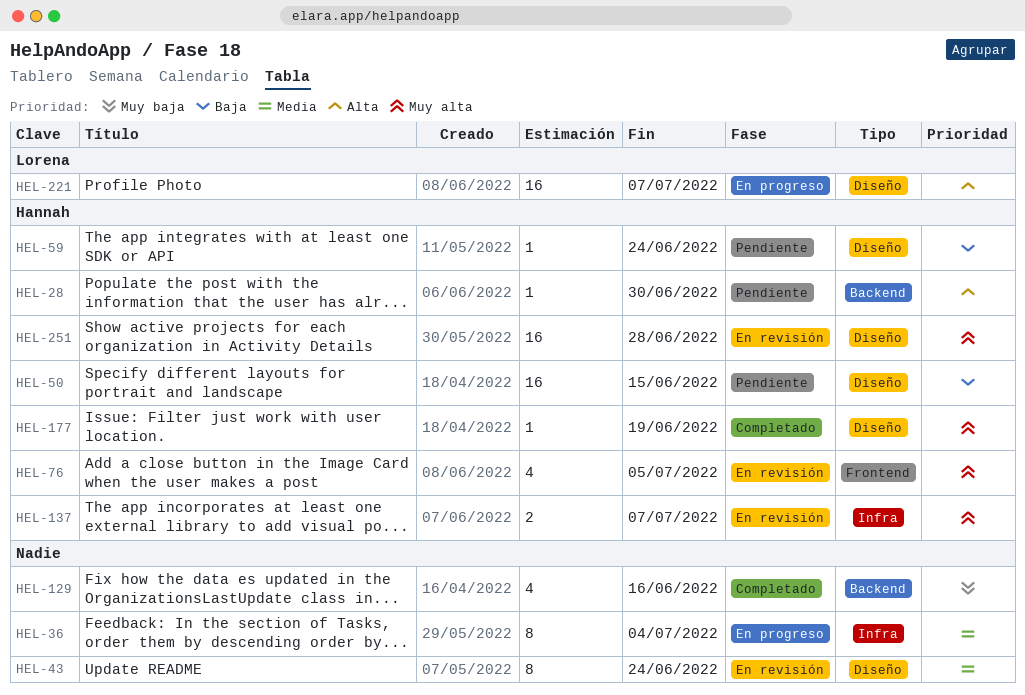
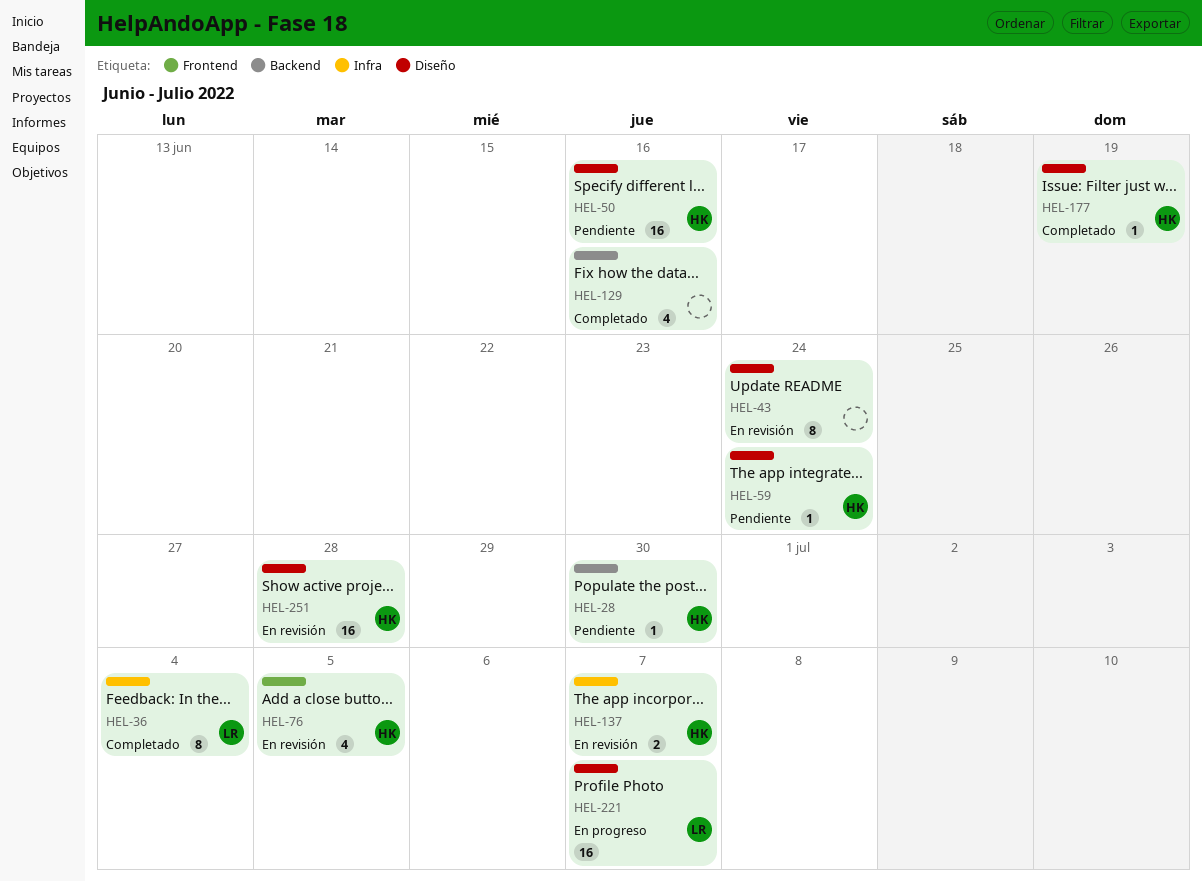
HEL-36, status: En progreso -> Completado
HEL-36, owner: none -> Lorena
HEL-50, due: Jun 15 -> Jun 16

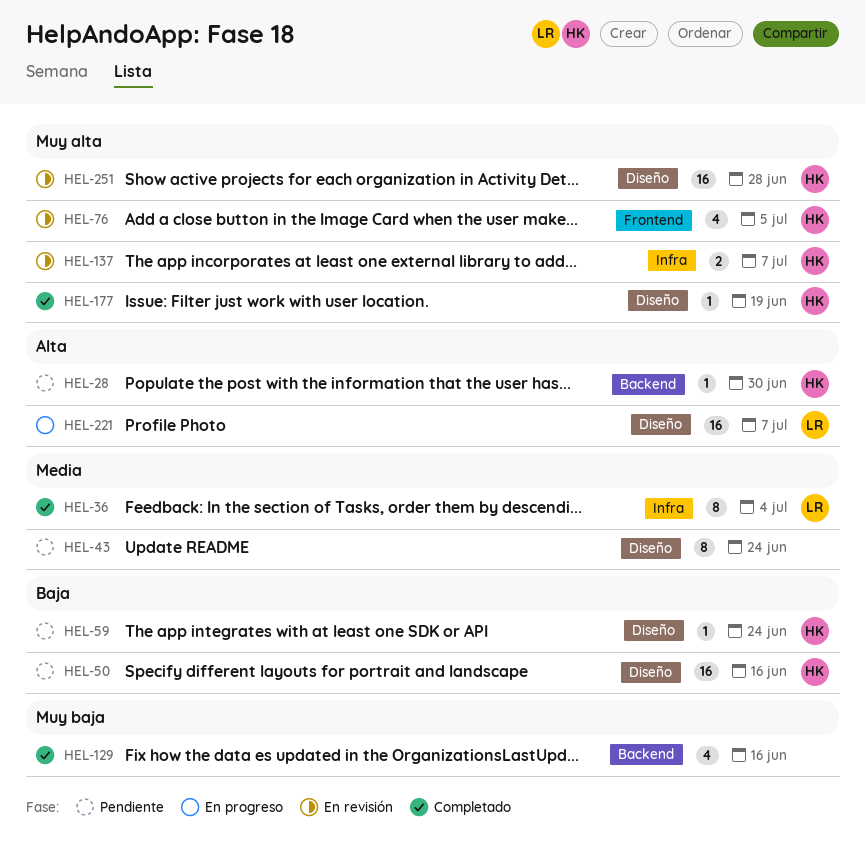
HEL-43, status: En revisión -> Pendiente

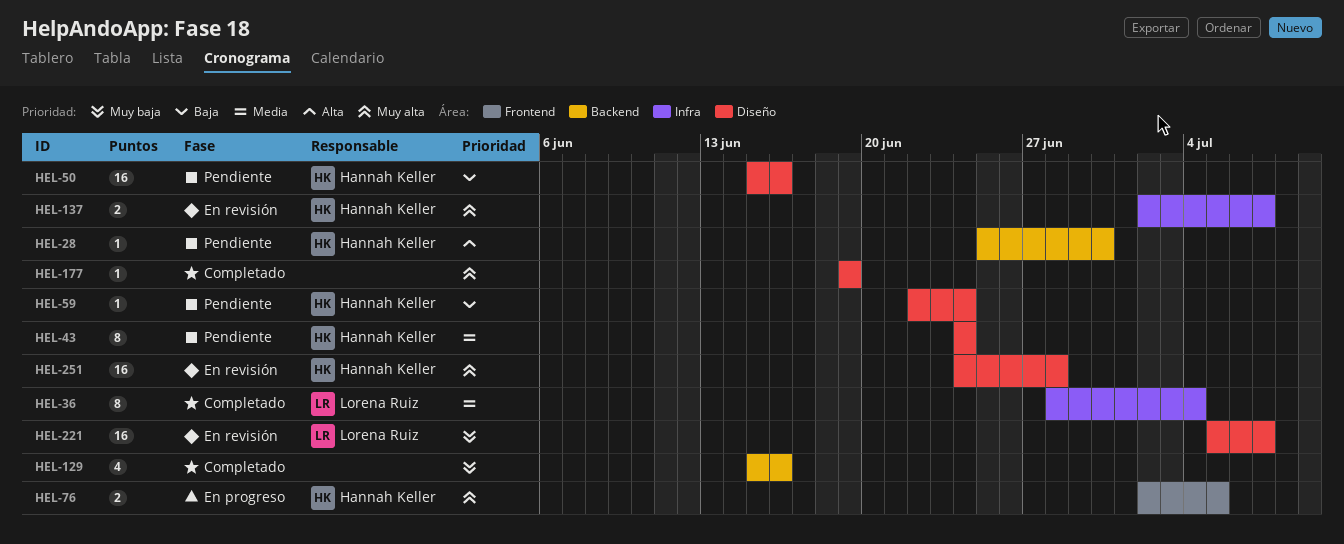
HEL-43, owner: none -> Hannah Keller
HEL-76, status: En revisión -> En progreso
HEL-76, estimate: 4 -> 2
HEL-177, owner: Hannah Keller -> none
HEL-221, status: En progreso -> En revisión
HEL-221, priority: Alta -> Muy baja

